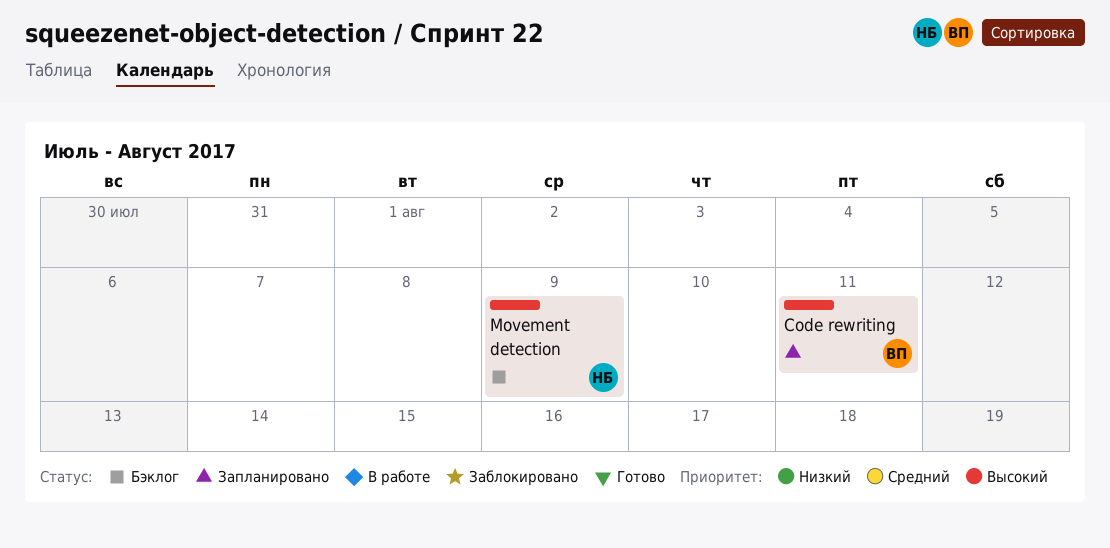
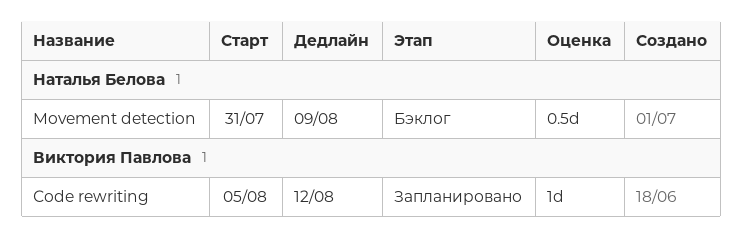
Сode rewriting, due: Aug 11 -> Aug 12

